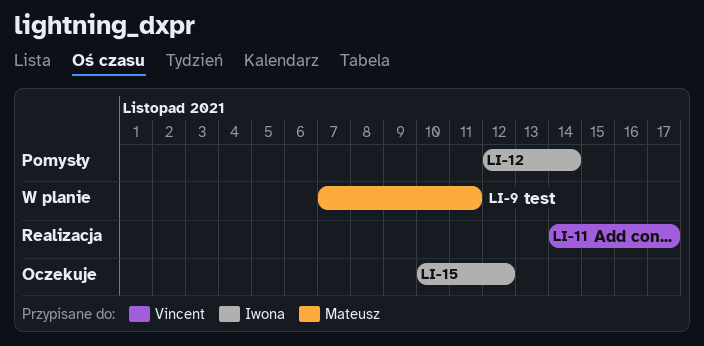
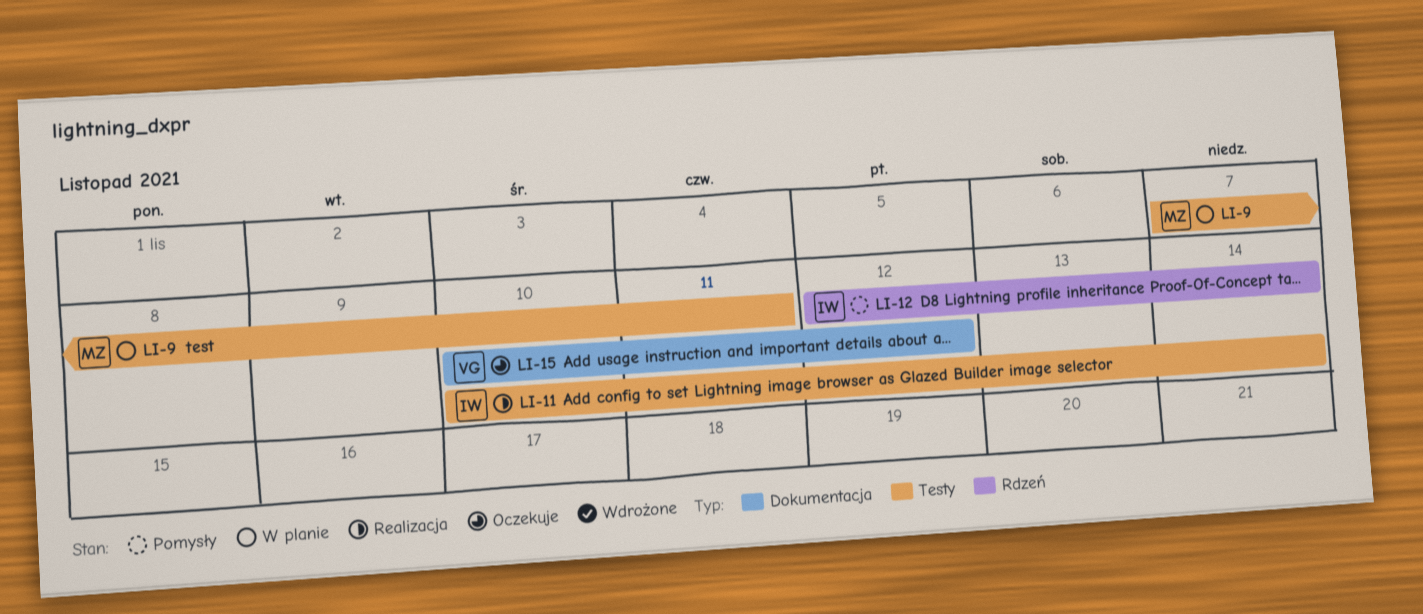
LI-11, owner: Vincent -> Iwona
LI-11, start: Nov 14 -> Nov 10
LI-11, due: Nov 17 -> Nov 14
LI-15, owner: Iwona -> Vincent

